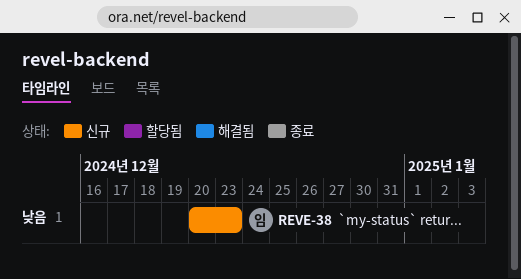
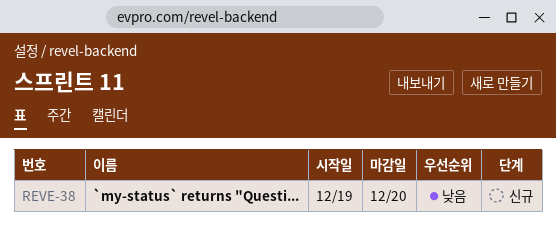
REVE-38, start: Dec 20 -> Dec 19
REVE-38, due: Dec 23 -> Dec 20

